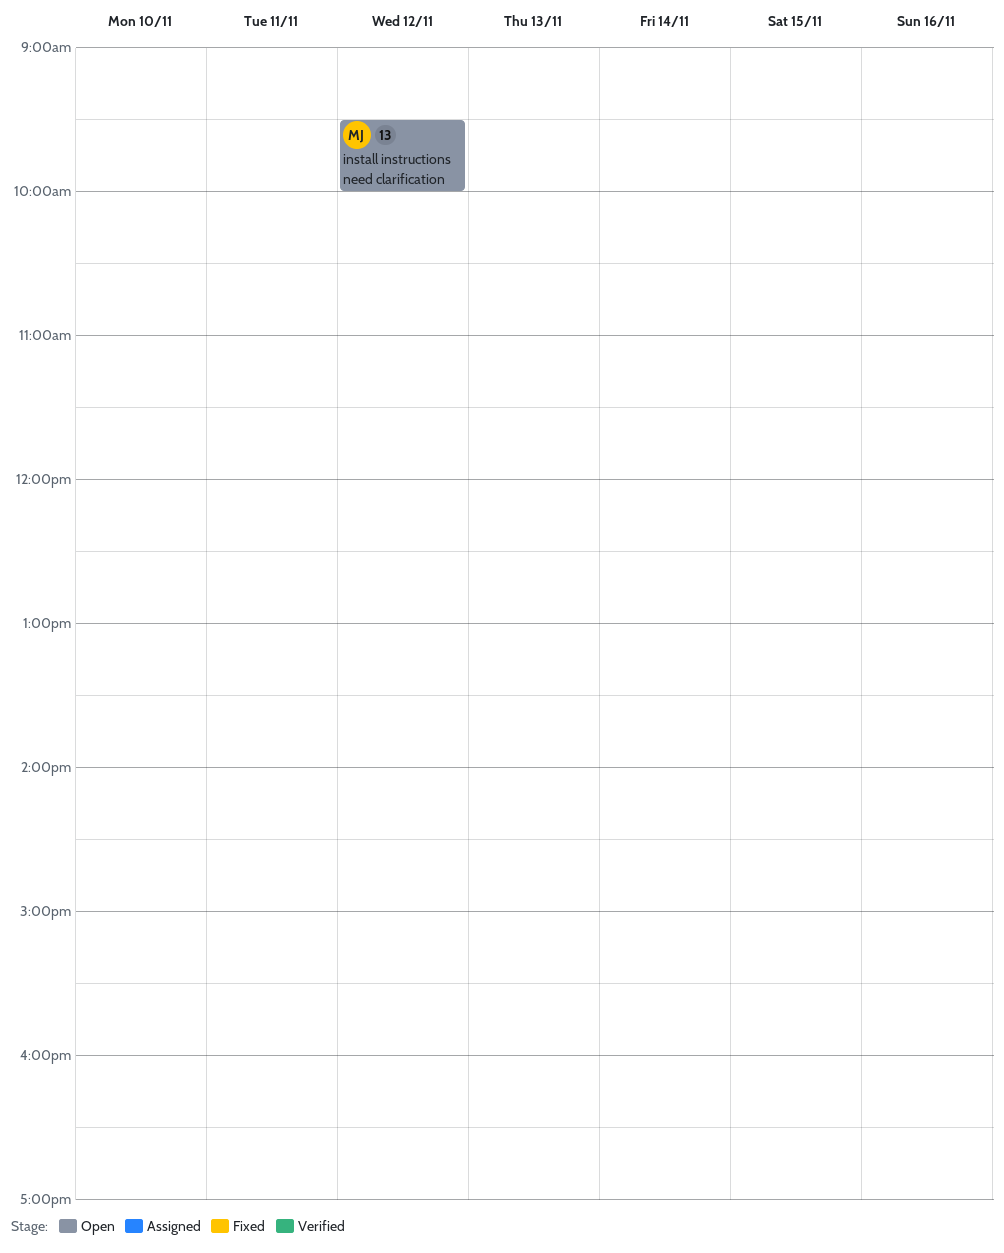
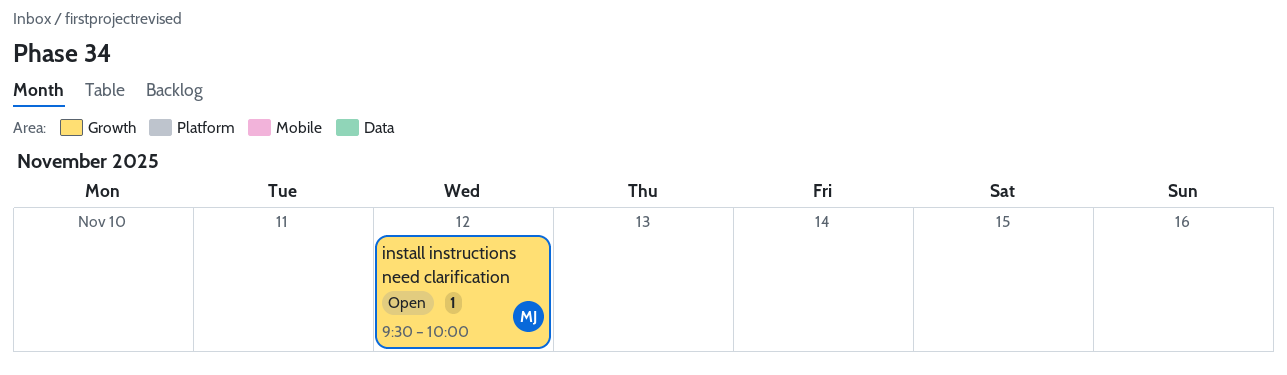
install instructions need clarification, estimate: 13 -> 1

